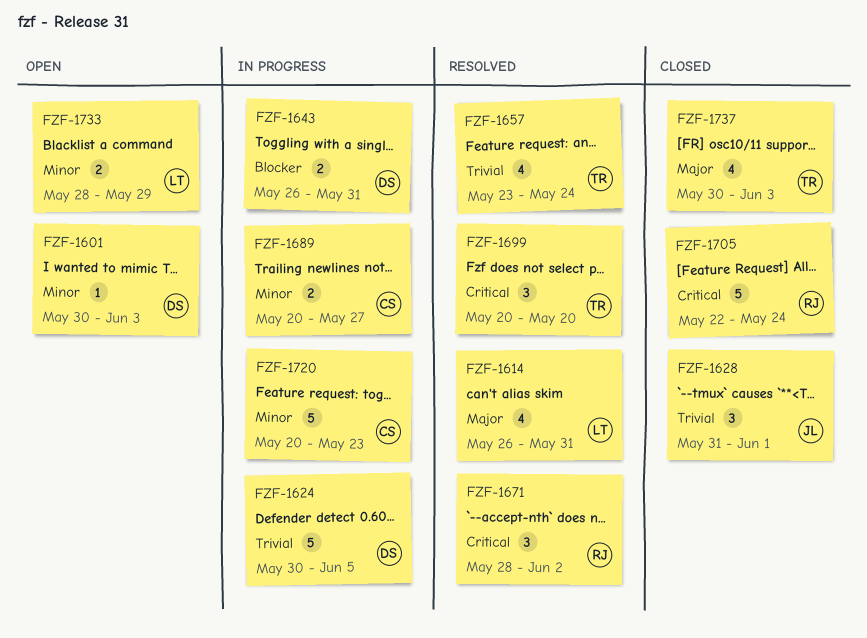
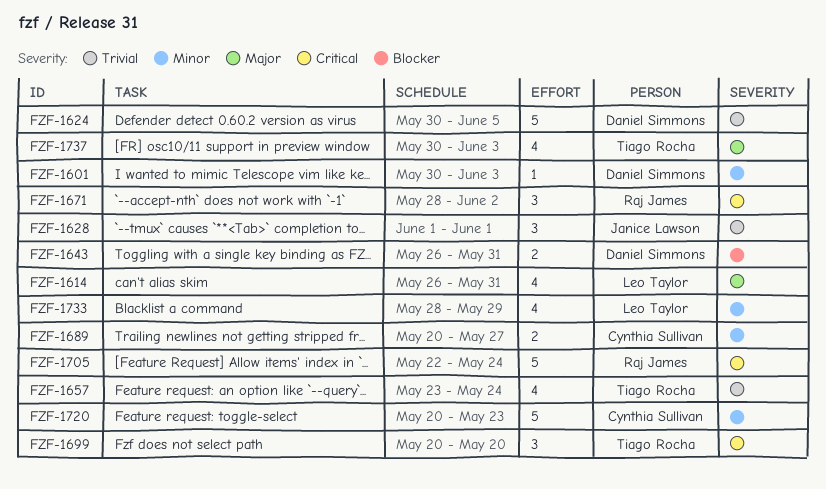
FZF-1628, start: May 31 -> Jun 1
FZF-1733, estimate: 2 -> 4

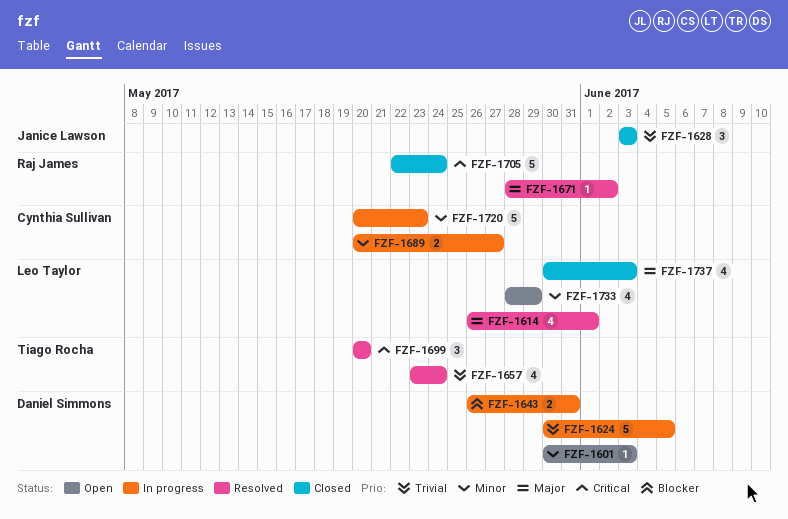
FZF-1614, due: May 31 -> Jun 1
FZF-1628, start: Jun 1 -> Jun 3
FZF-1628, due: Jun 1 -> Jun 3
FZF-1671, priority: Critical -> Major
FZF-1671, estimate: 3 -> 1
FZF-1737, owner: Tiago Rocha -> Leo Taylor

